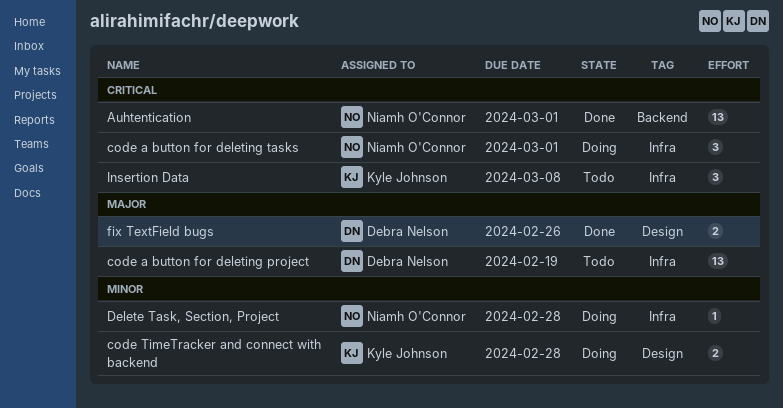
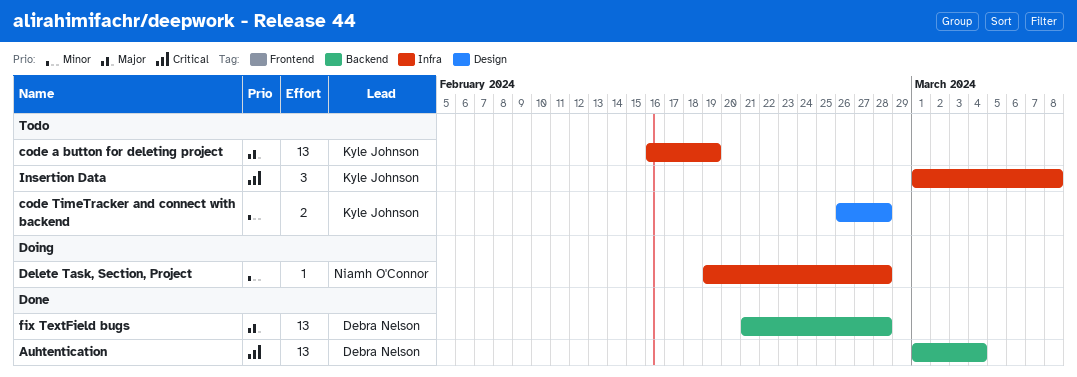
Auhtentication, owner: Niamh O'Connor -> Debra Nelson
Auhtentication, due: Mar 1 -> Mar 4
code a button for deleting project, owner: Debra Nelson -> Kyle Johnson
code a button for deleting tasks: present -> none
code TimeTracker and connect with backend, status: Doing -> Todo
fix TextField bugs, label: Design -> Backend
fix TextField bugs, estimate: 2 -> 13
fix TextField bugs, due: Feb 26 -> Feb 28

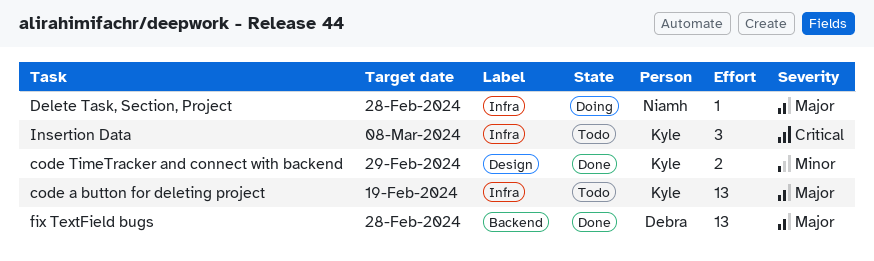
Auhtentication: present -> none
code TimeTracker and connect with backend, status: Todo -> Done
code TimeTracker and connect with backend, due: Feb 28 -> Feb 29
Delete Task, Section, Project, priority: Minor -> Major

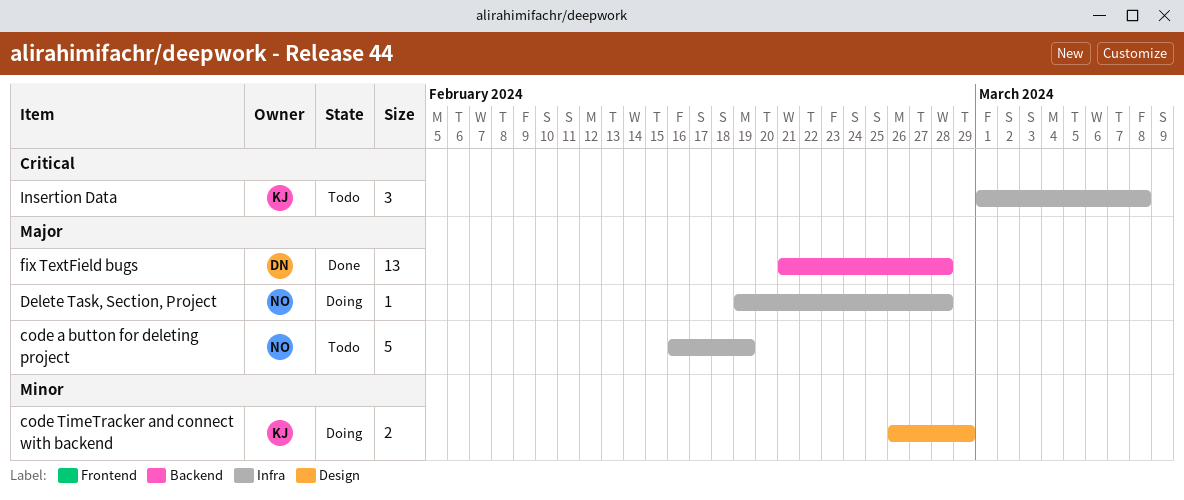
code a button for deleting project, owner: Kyle -> Niamh
code a button for deleting project, estimate: 13 -> 5
code TimeTracker and connect with backend, status: Done -> Doing

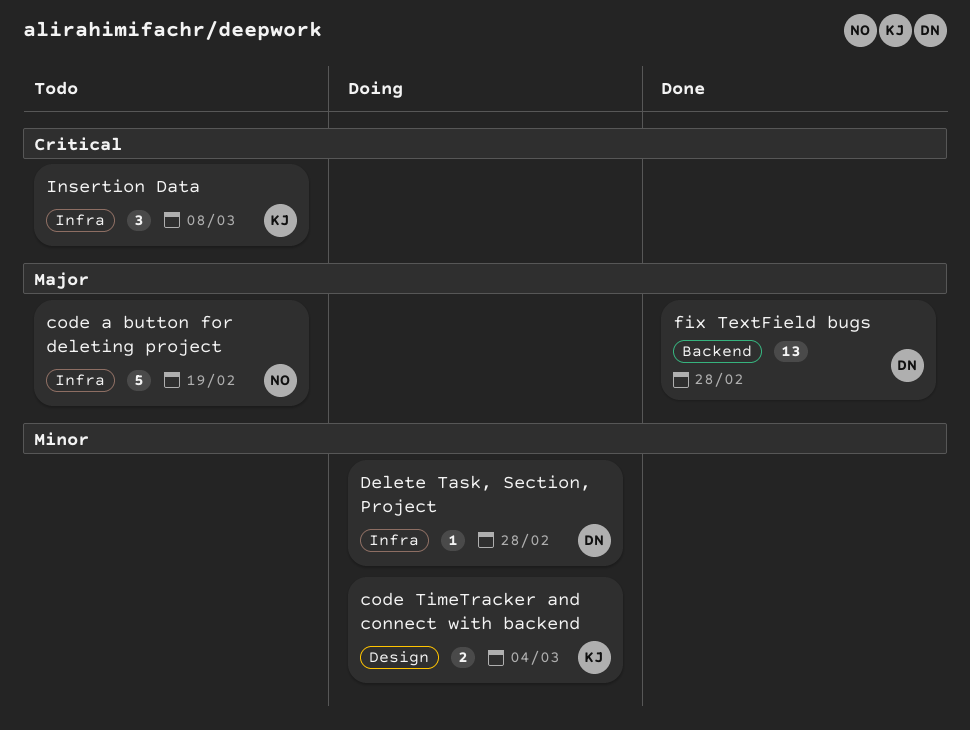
code TimeTracker and connect with backend, due: Feb 29 -> Mar 4
Delete Task, Section, Project, owner: NO -> DN
Delete Task, Section, Project, priority: Major -> Minor

